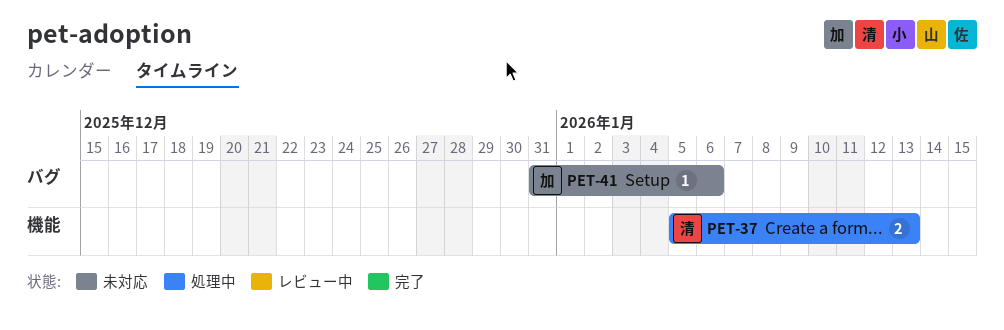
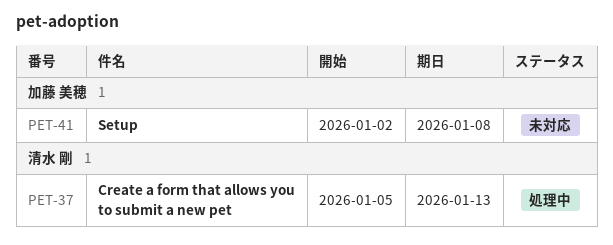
PET-41, start: Dec 31 -> Jan 2
PET-41, due: Jan 6 -> Jan 8

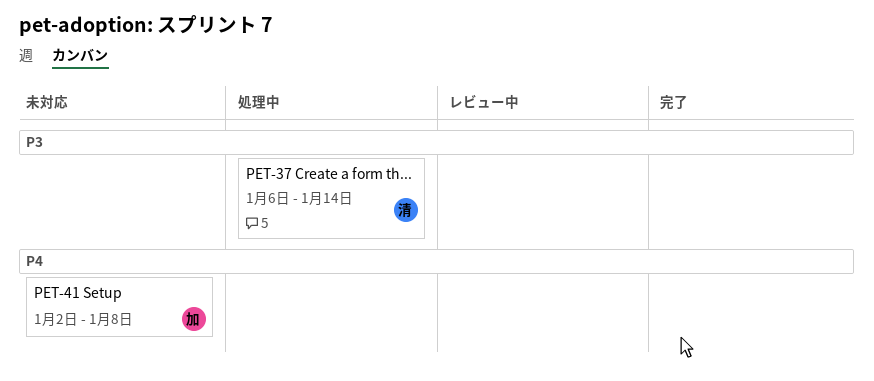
PET-37, start: Jan 5 -> Jan 6
PET-37, due: Jan 13 -> Jan 14

